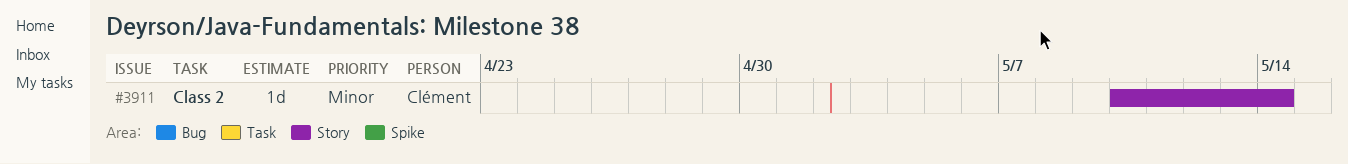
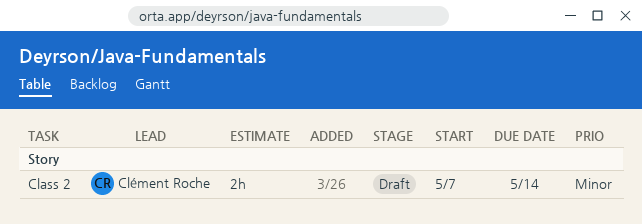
Class 2, estimate: 1d -> 2h
Class 2, start: May 10 -> May 7

